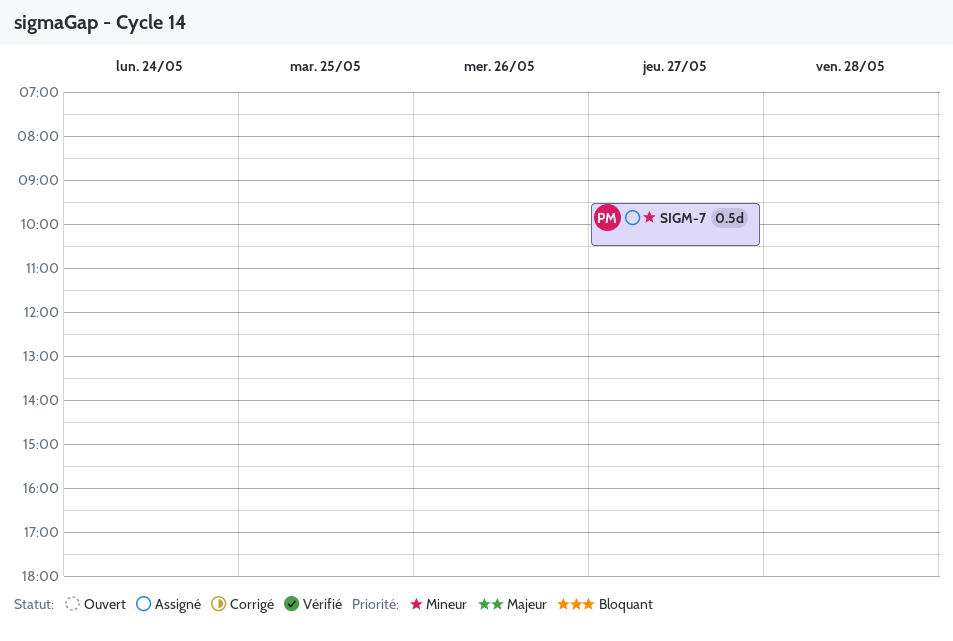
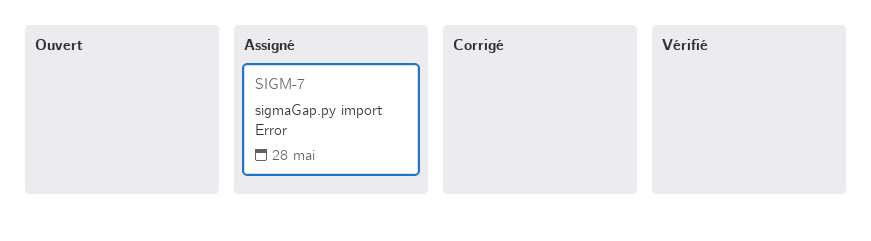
SIGM-7, day: May 27 -> May 28

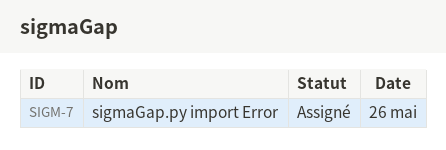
SIGM-7, day: May 28 -> May 26

